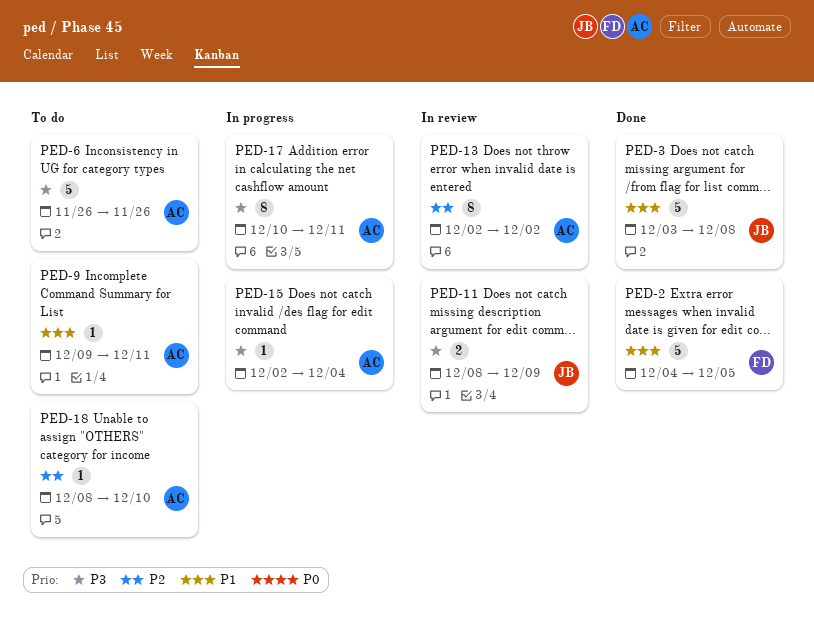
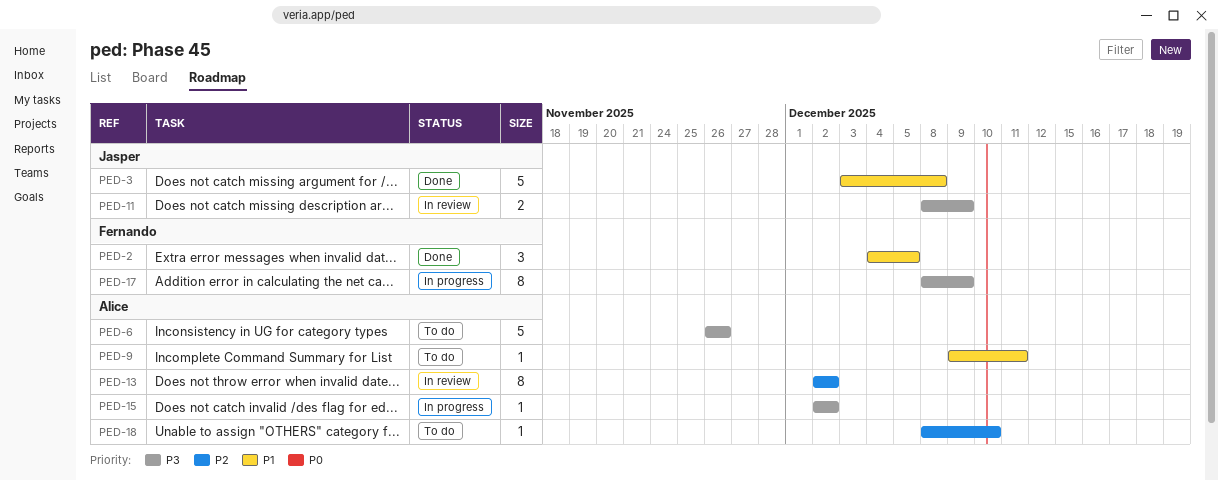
PED-2, estimate: 5 -> 3
PED-15, due: Dec 4 -> Dec 2
PED-17, owner: Alice -> Fernando
PED-17, start: Dec 10 -> Dec 8
PED-17, due: Dec 11 -> Dec 9

